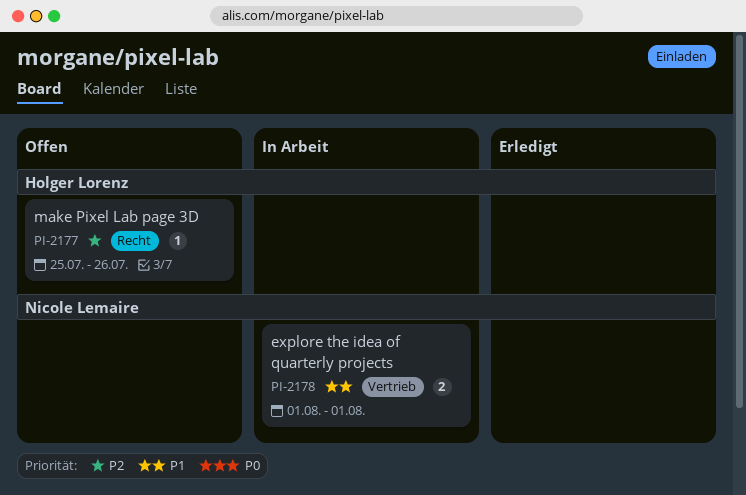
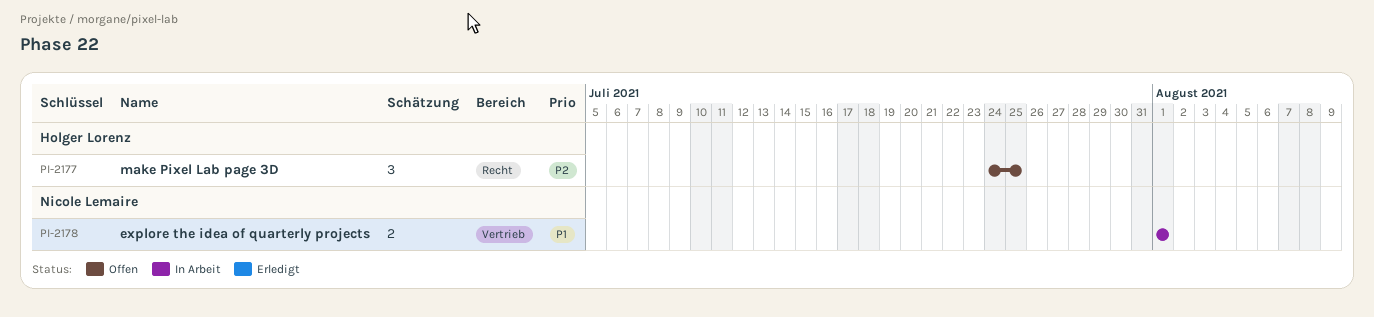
PI-2177, estimate: 1 -> 3
PI-2177, start: Jul 25 -> Jul 24
PI-2177, due: Jul 26 -> Jul 25

